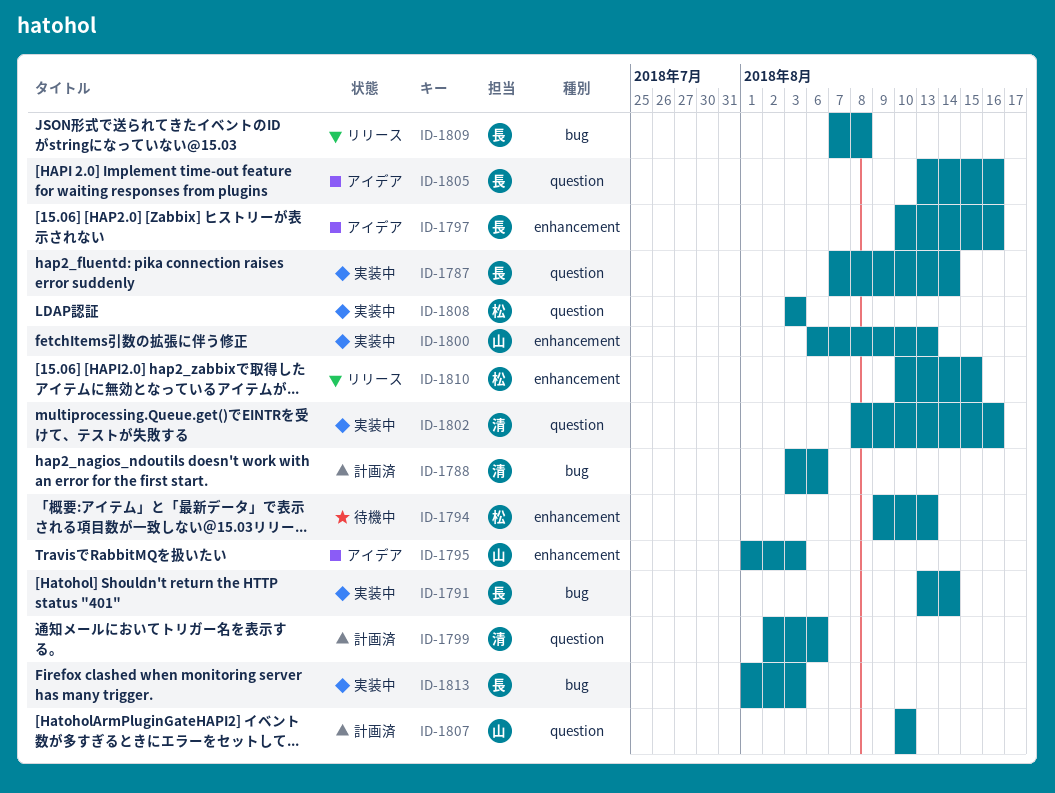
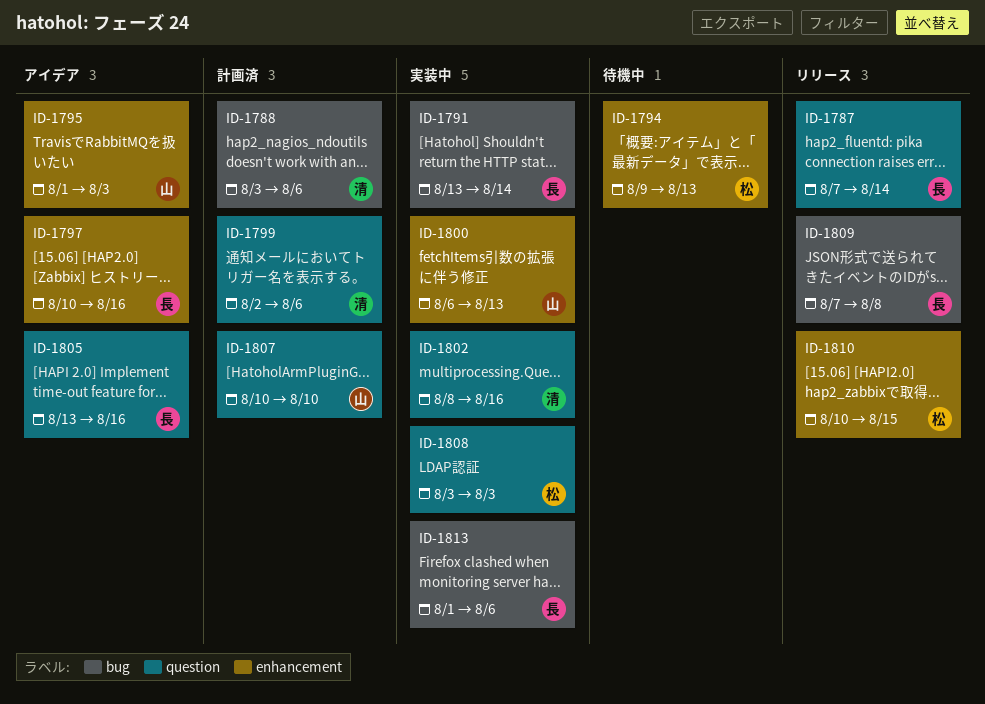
ID-1787, status: 実装中 -> リリース
ID-1813, due: Aug 3 -> Aug 6

